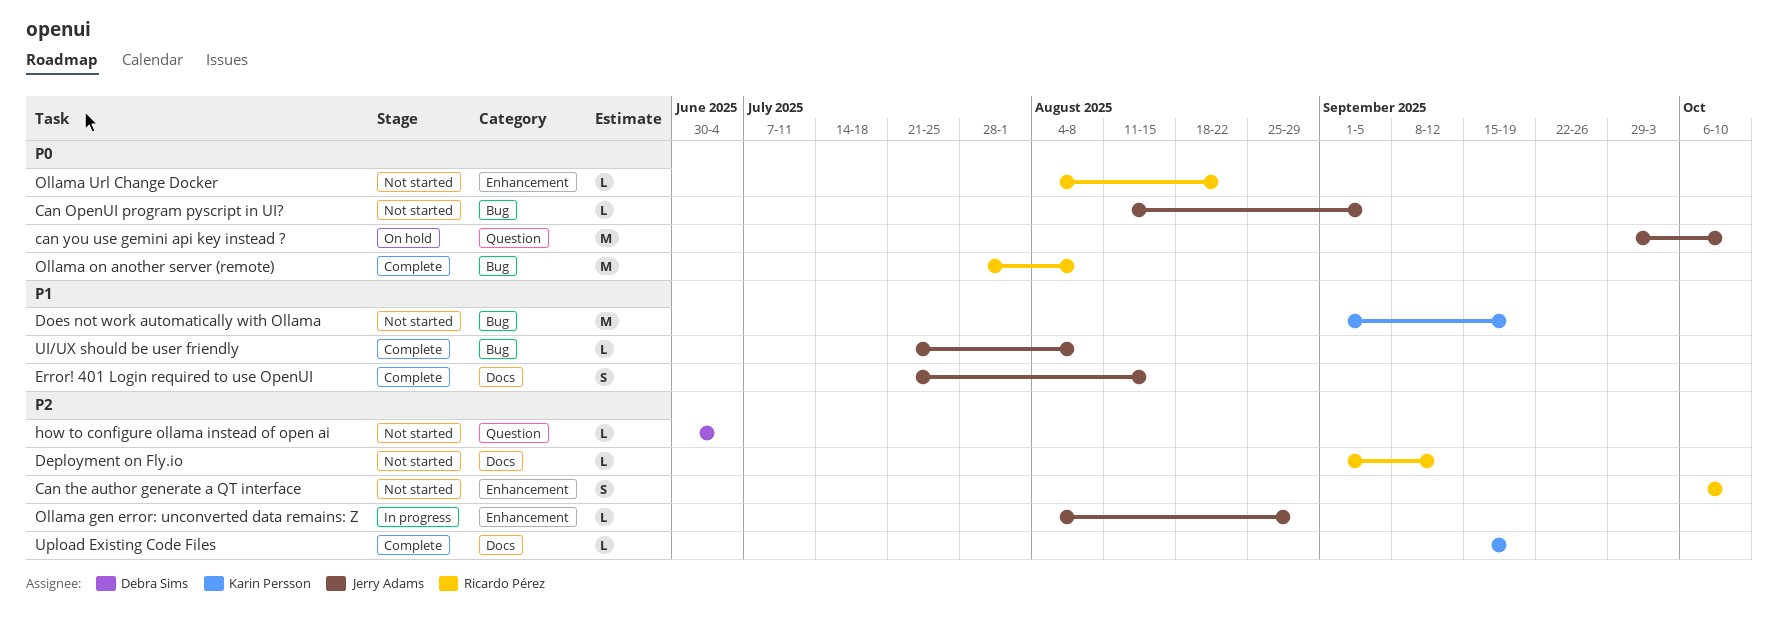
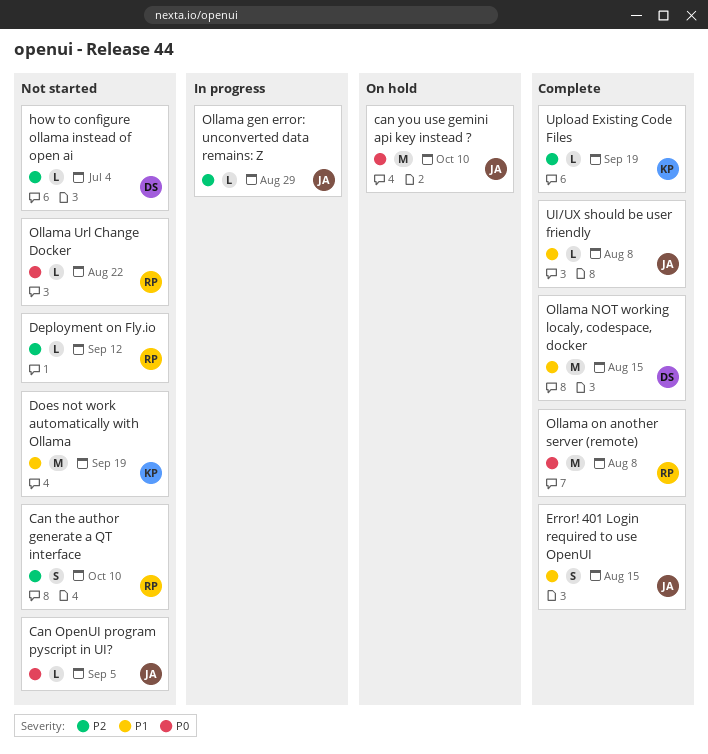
Ollama NOT working localy, codespace, docker: none -> present

